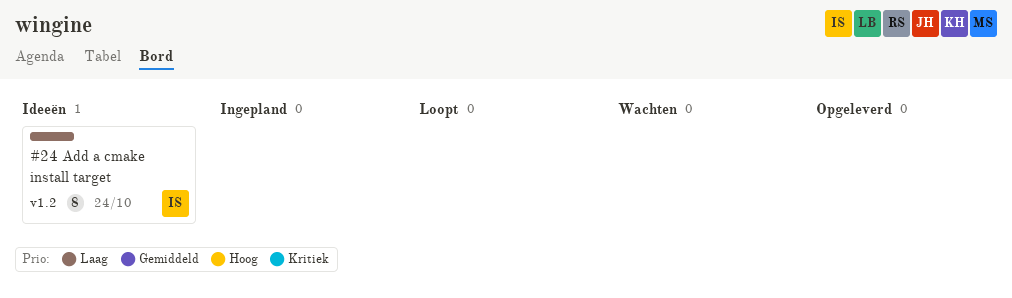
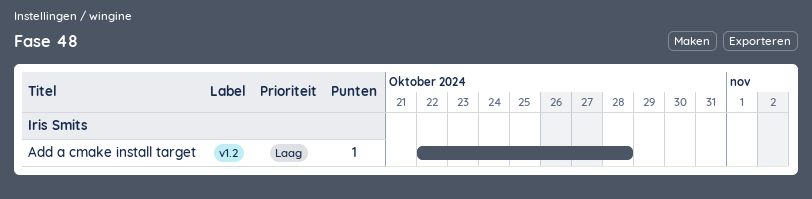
Add a cmake install target, estimate: 8 -> 1
Add a cmake install target, due: Oct 24 -> Oct 28

